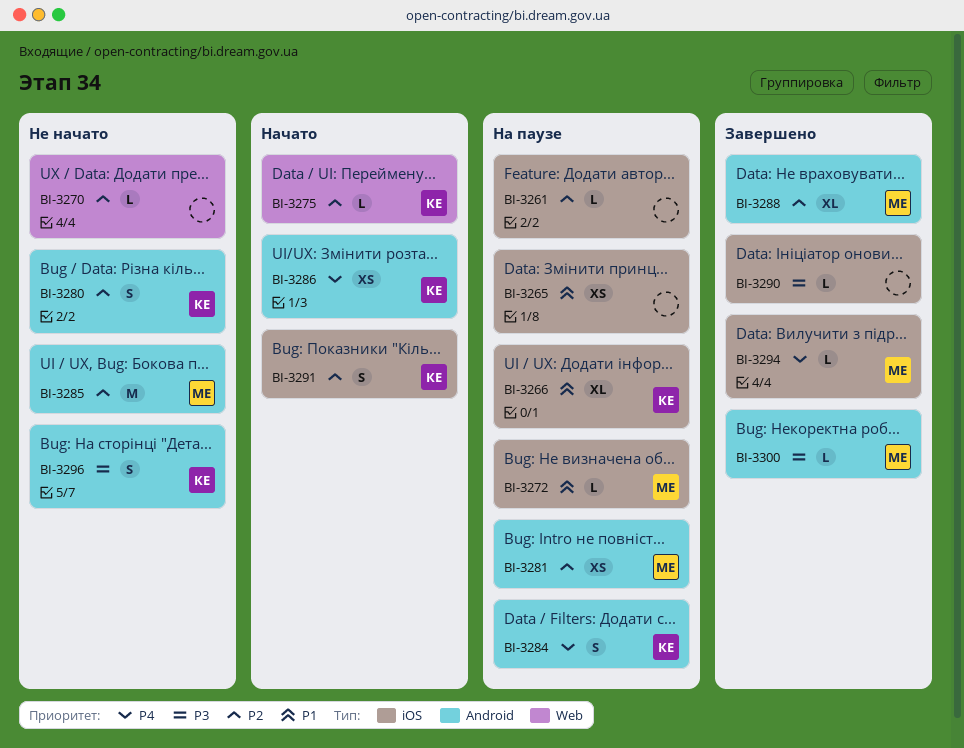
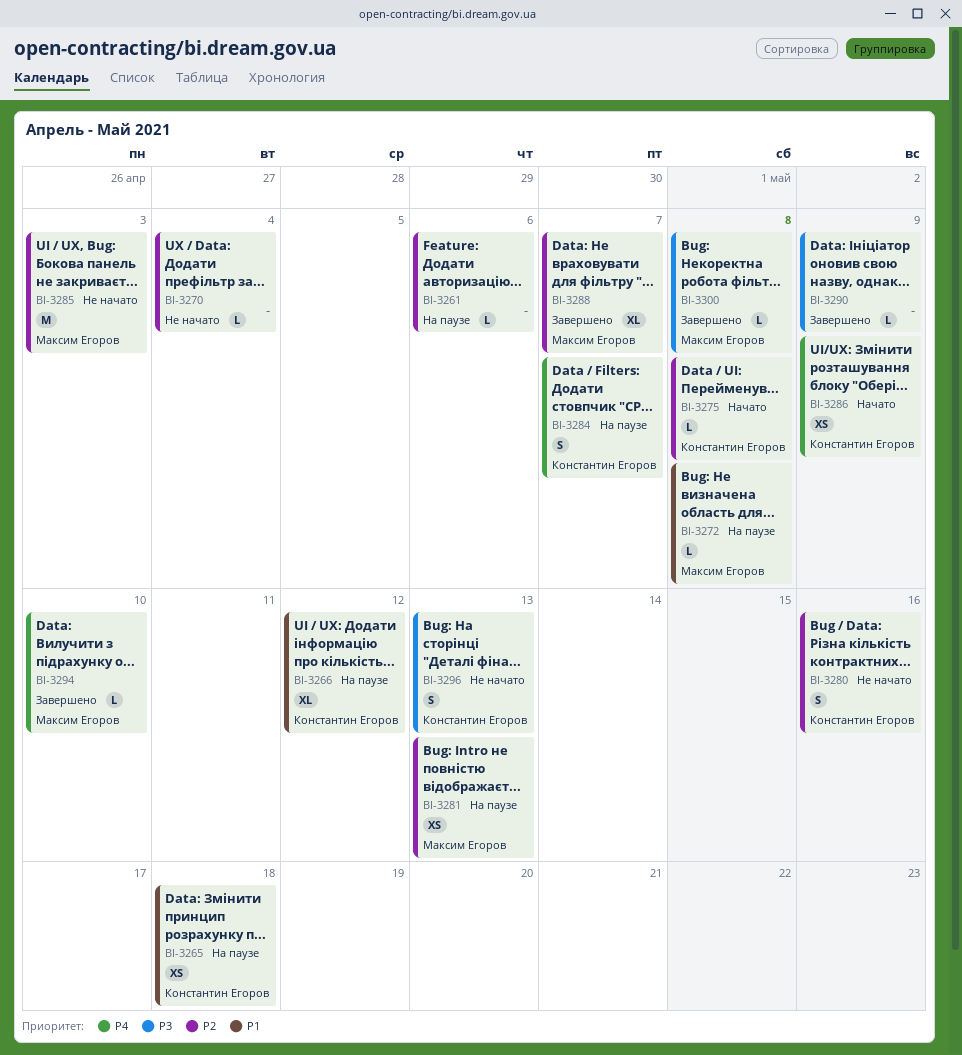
BI-3265, owner: none -> Константин Егоров
BI-3291: present -> none

